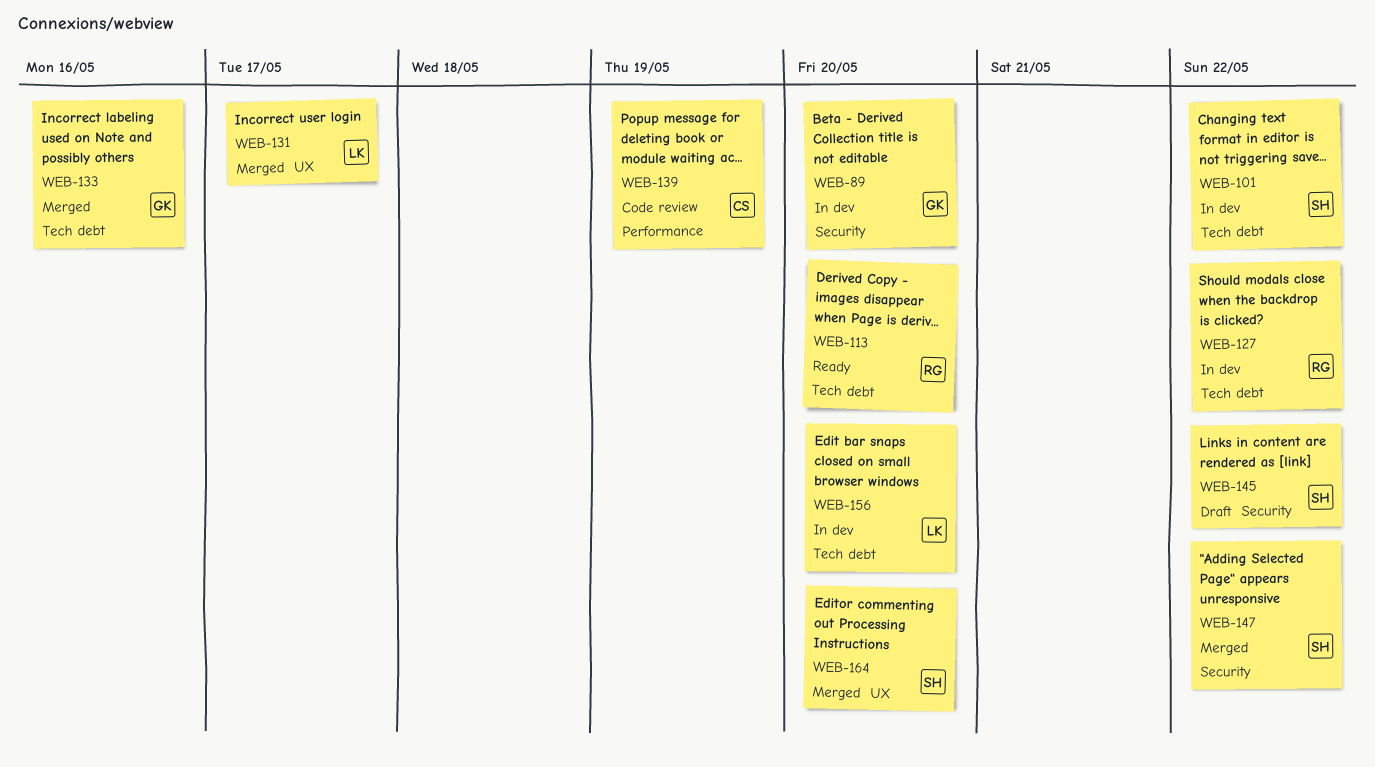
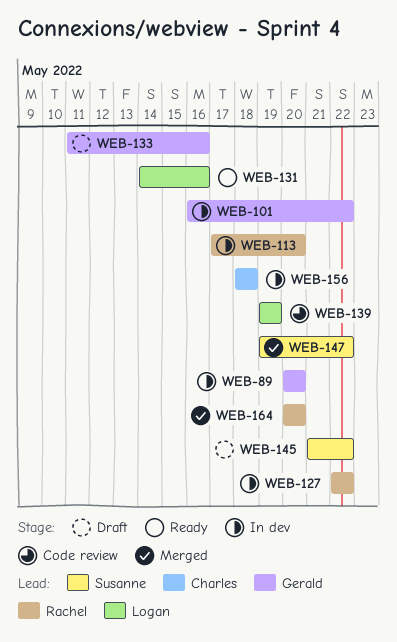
WEB-101, owner: Susanne -> Gerald
WEB-113, status: Ready -> In dev
WEB-131, status: Merged -> Ready
WEB-131, due: May 17 -> May 16
WEB-133, status: Merged -> Draft
WEB-139, owner: Charles -> Logan
WEB-156, owner: Logan -> Charles
WEB-156, due: May 20 -> May 18
WEB-164, owner: Susanne -> Rachel

